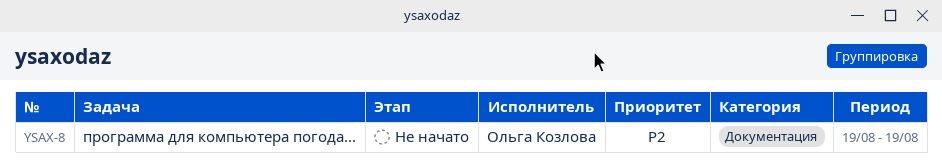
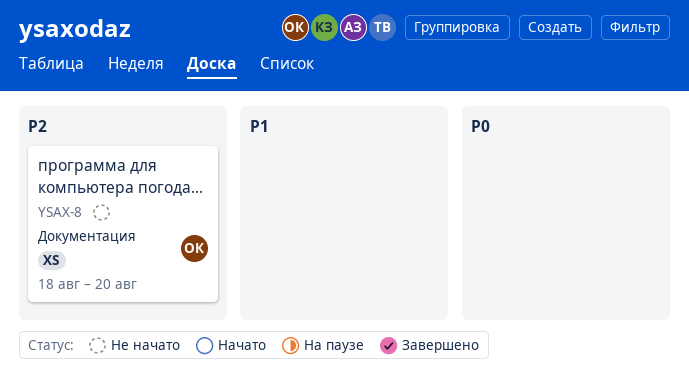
YSAX-8, start: Aug 19 -> Aug 18
YSAX-8, due: Aug 19 -> Aug 20

